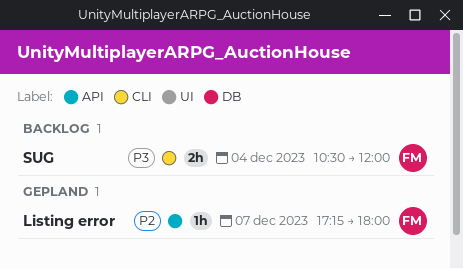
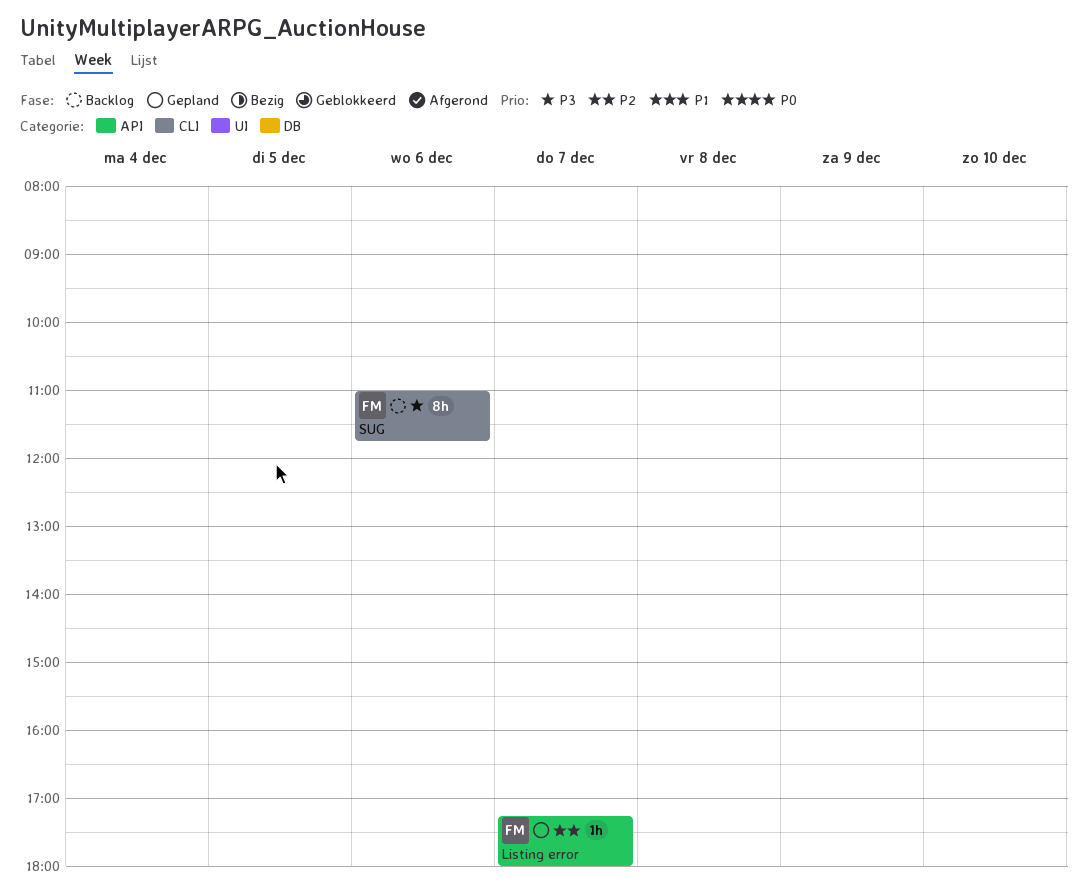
SUG, estimate: 2h -> 8h
SUG, day: Dec 4 -> Dec 6
SUG, begins: 10:30 -> 11:00
SUG, ends: 12:00 -> 11:45

